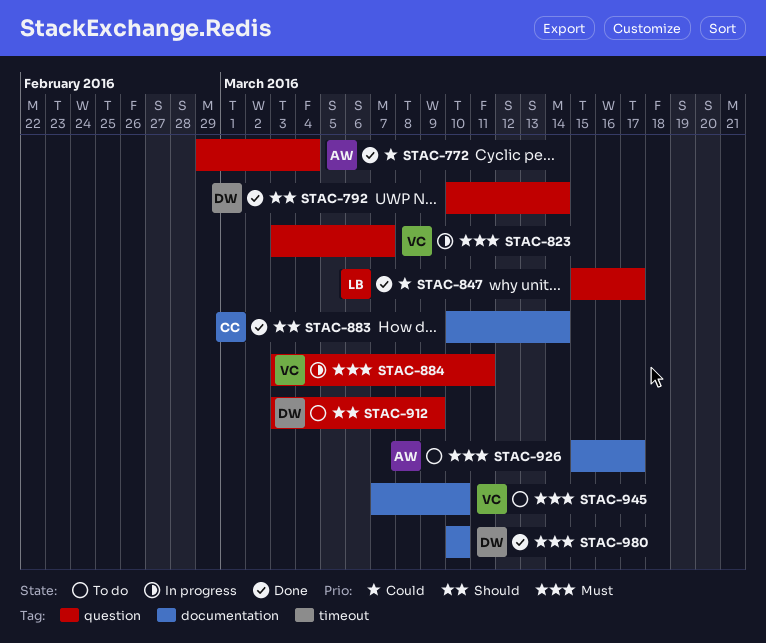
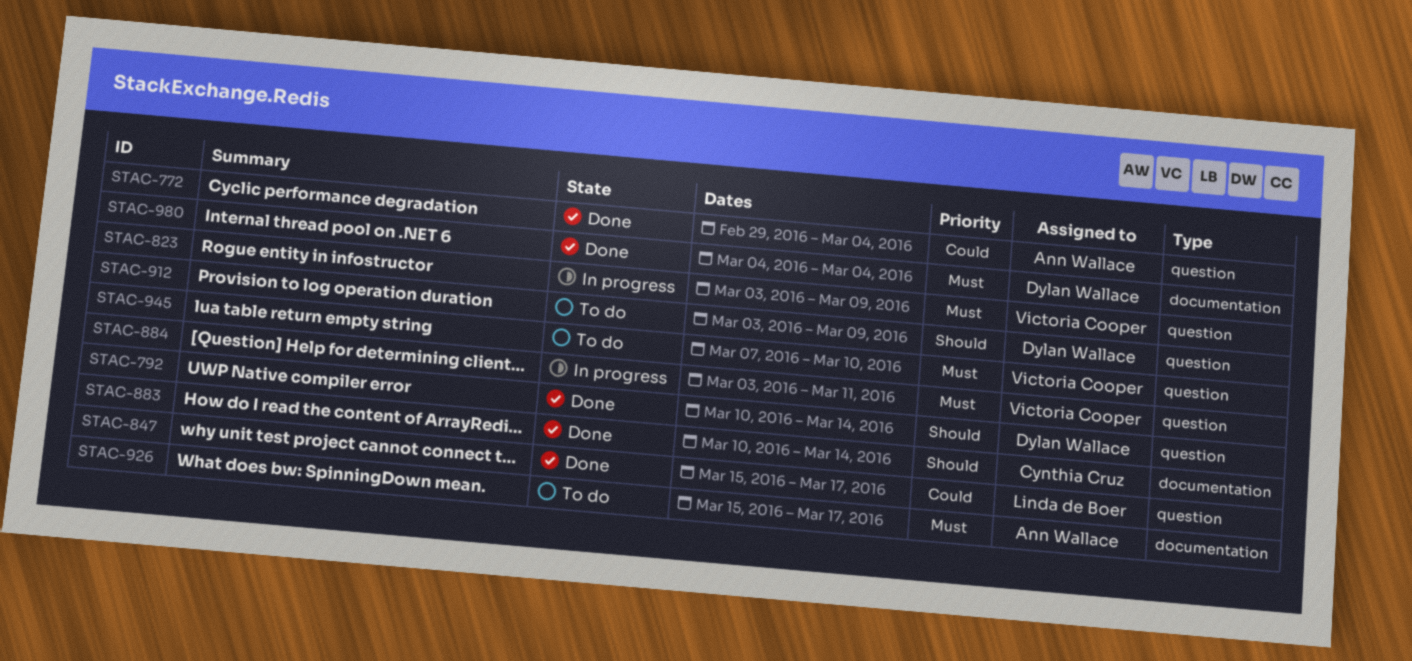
STAC-823, due: Mar 7 -> Mar 9
STAC-945, label: documentation -> question
STAC-980, start: Mar 10 -> Mar 4
STAC-980, due: Mar 10 -> Mar 4

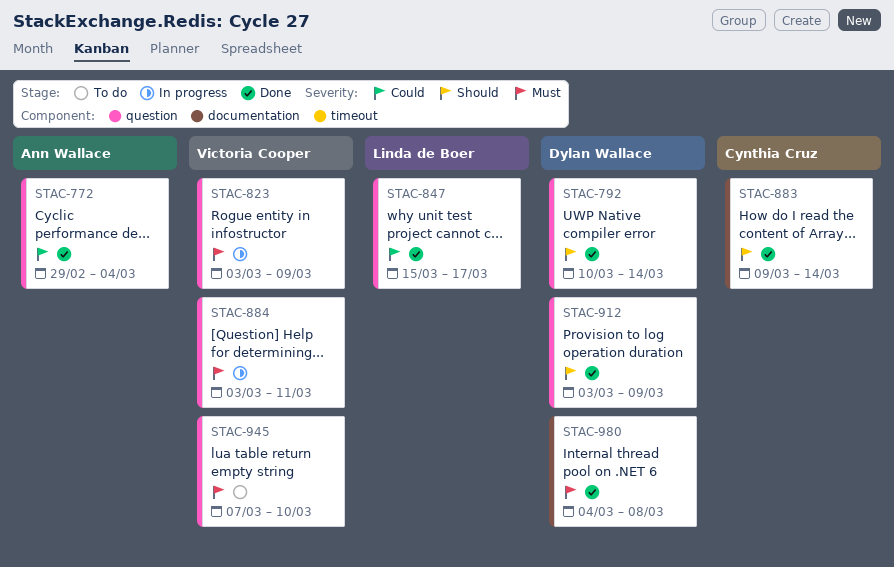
STAC-883, start: Mar 10 -> Mar 9
STAC-912, status: To do -> Done
STAC-926: present -> none
STAC-980, due: Mar 4 -> Mar 8

